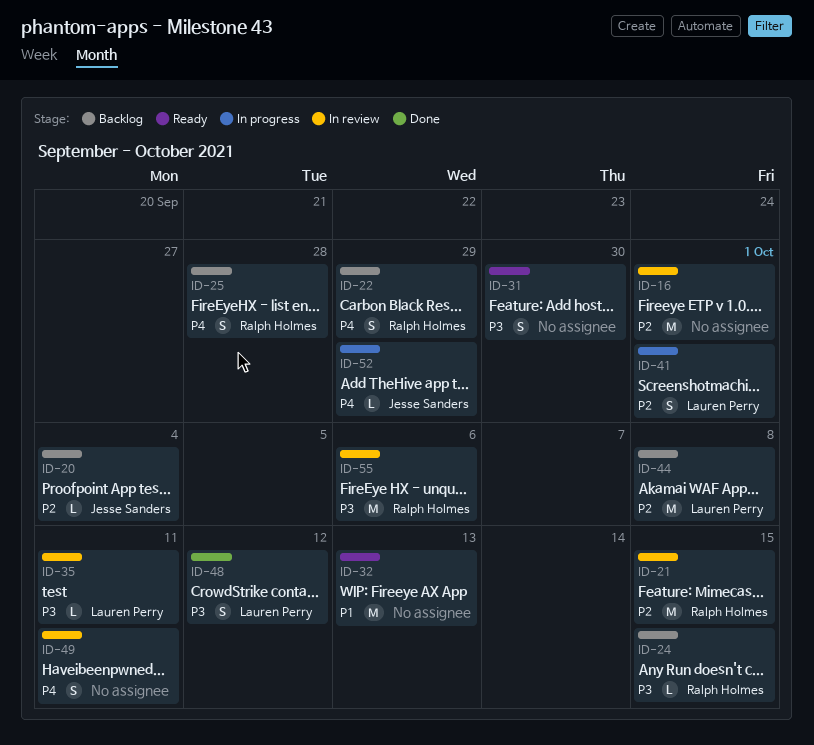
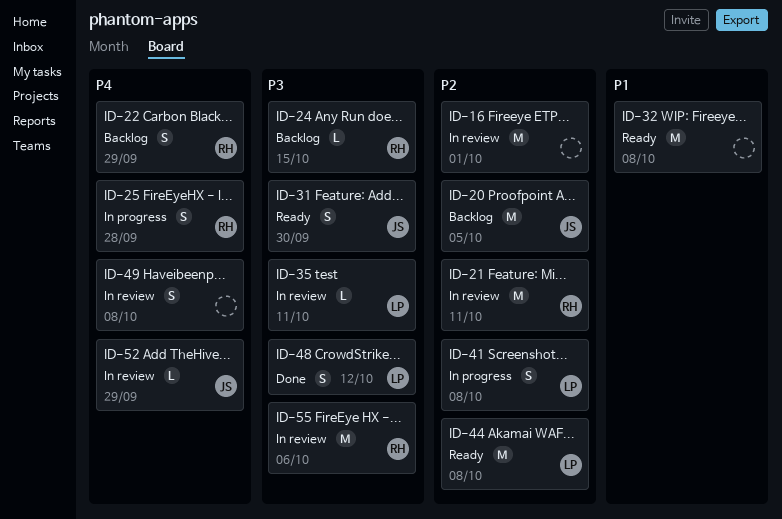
ID-20, estimate: L -> M
ID-20, due: Oct 4 -> Oct 5
ID-21, due: Oct 15 -> Oct 11
ID-25, status: Backlog -> In progress
ID-31, owner: none -> Jesse Sanders
ID-32, due: Oct 13 -> Oct 8
ID-41, due: Oct 1 -> Oct 8
ID-44, status: Backlog -> Ready
ID-49, due: Oct 11 -> Oct 8
ID-52, status: In progress -> In review

